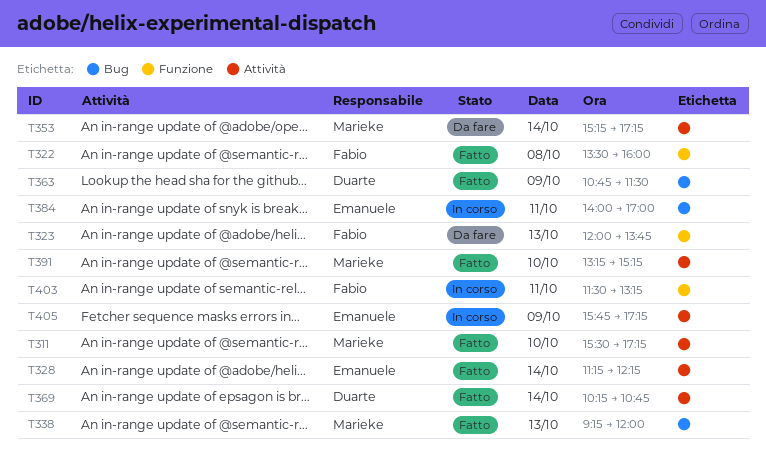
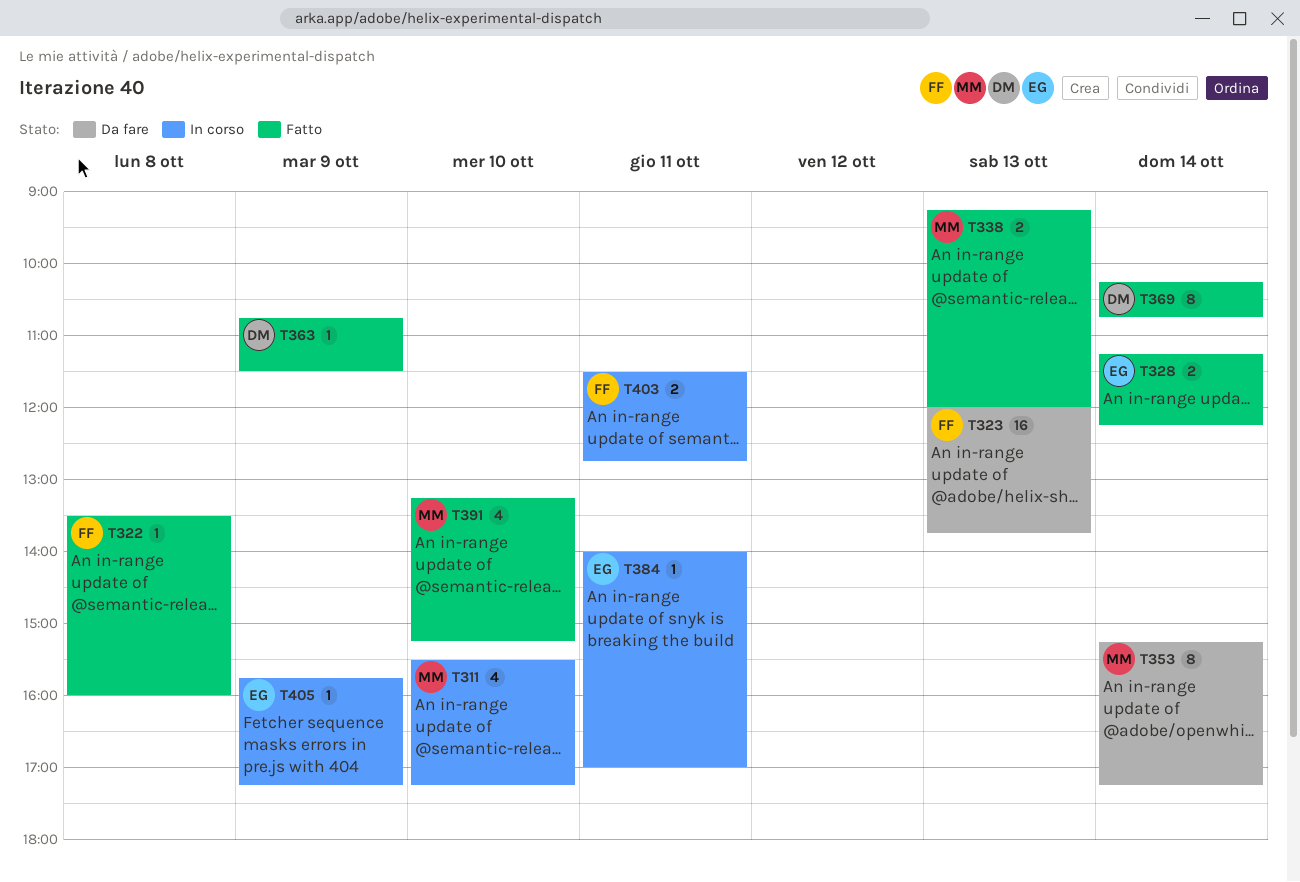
T311, status: Fatto -> In corso
T403, ends: 13:15 -> 12:45

